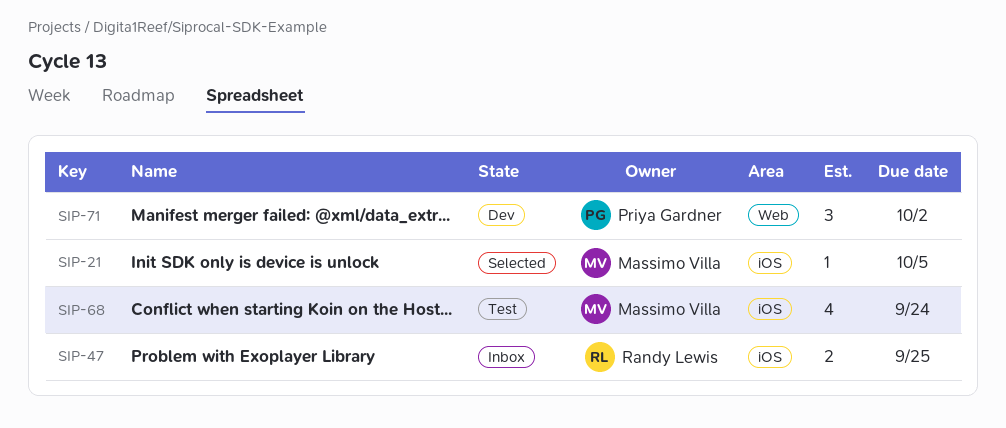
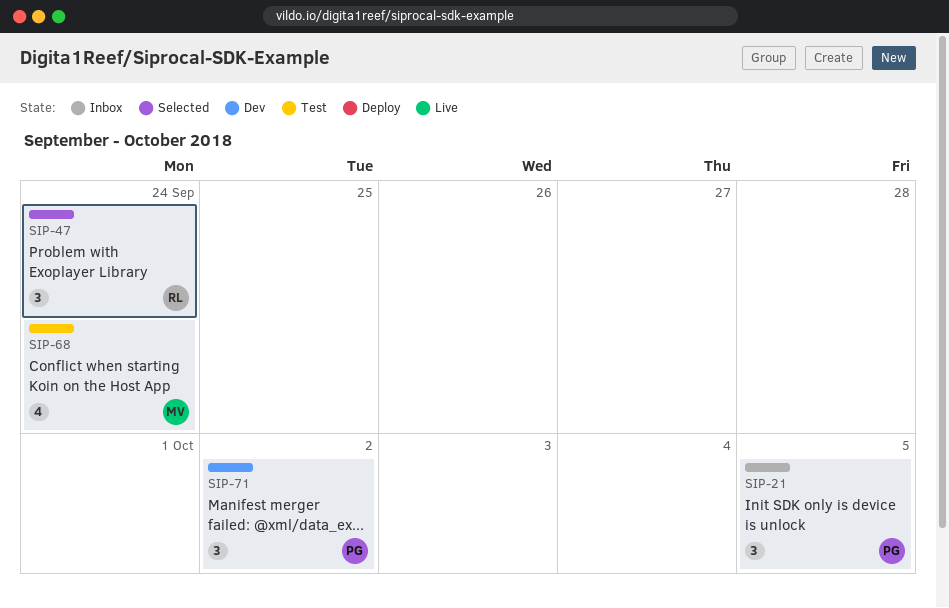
SIP-21, status: Selected -> Inbox
SIP-21, owner: Massimo Villa -> Priya Gardner
SIP-21, estimate: 1 -> 3
SIP-47, status: Inbox -> Selected
SIP-47, estimate: 2 -> 3
SIP-47, due: Sep 25 -> Sep 24

